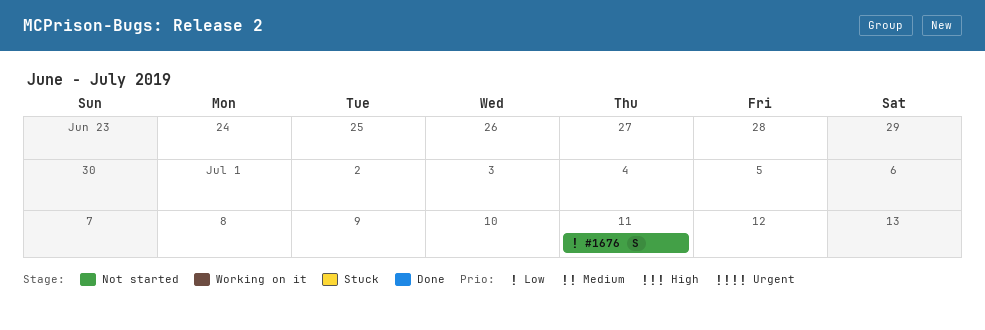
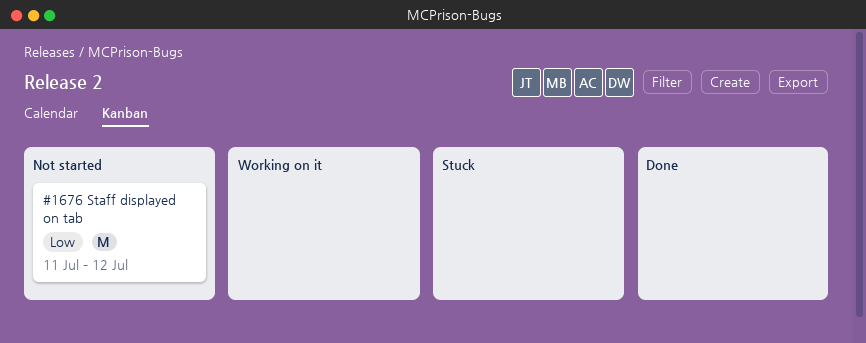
#1676, estimate: S -> M
#1676, due: Jul 11 -> Jul 12

